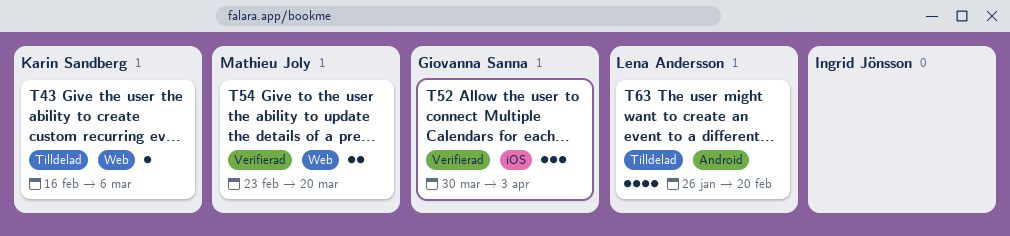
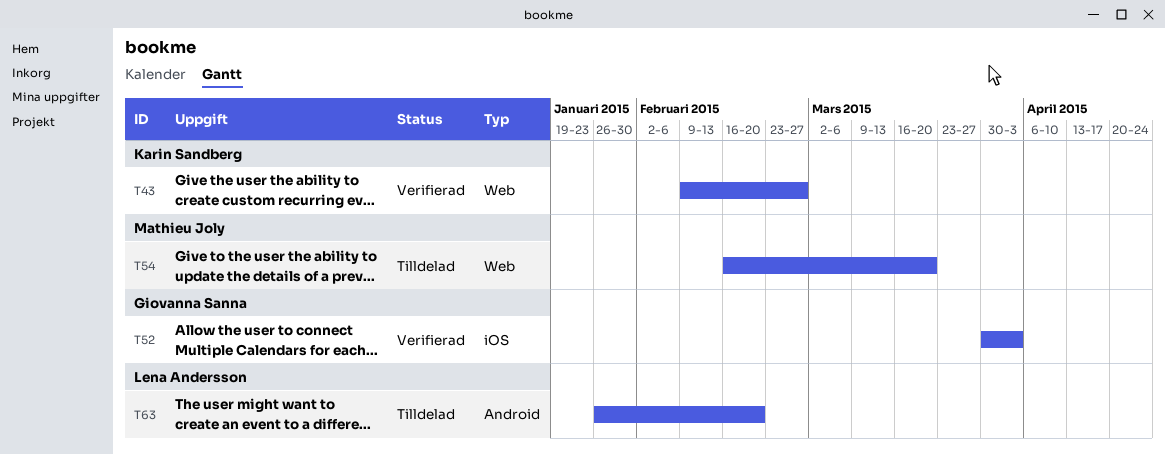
T43, status: Tilldelad -> Verifierad
T43, start: Feb 16 -> Feb 9
T43, due: Mar 6 -> Feb 27
T54, status: Verifierad -> Tilldelad
T54, start: Feb 23 -> Feb 16

